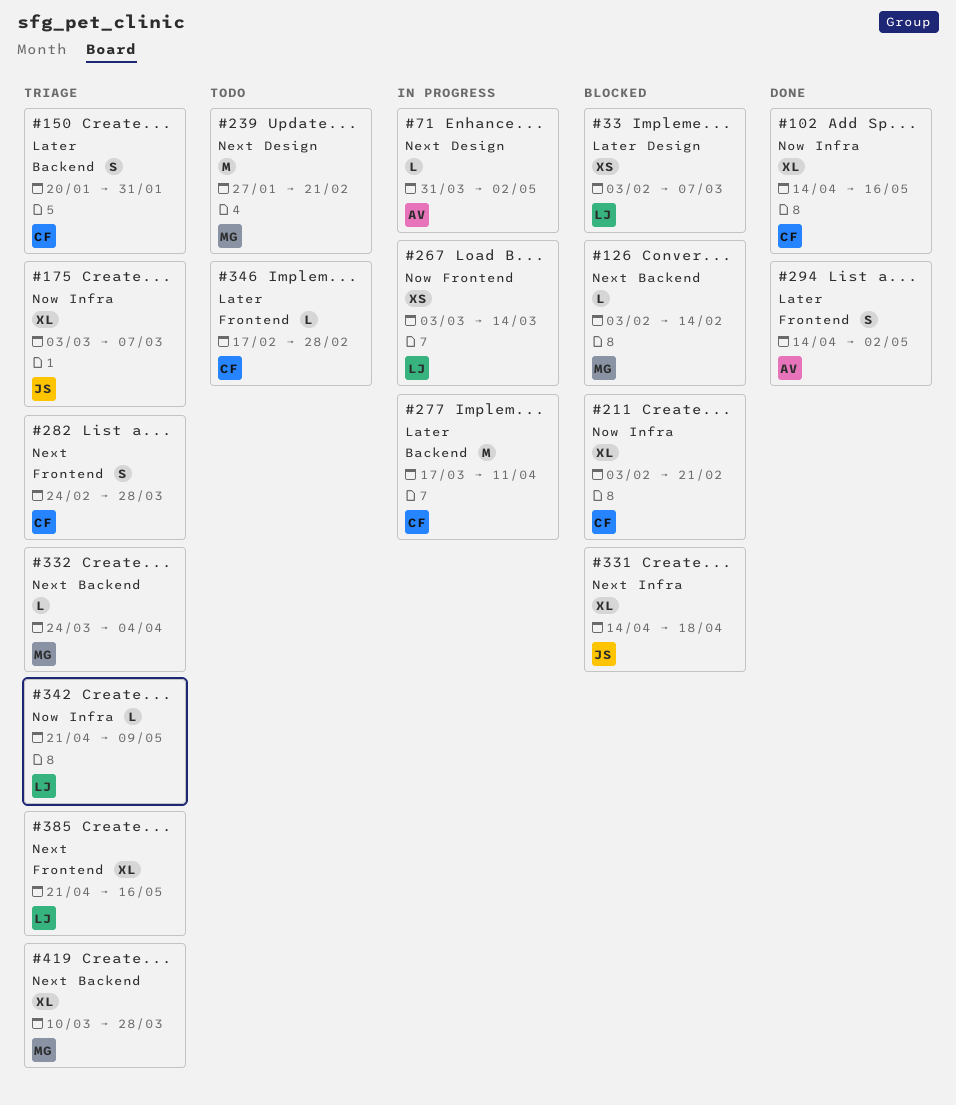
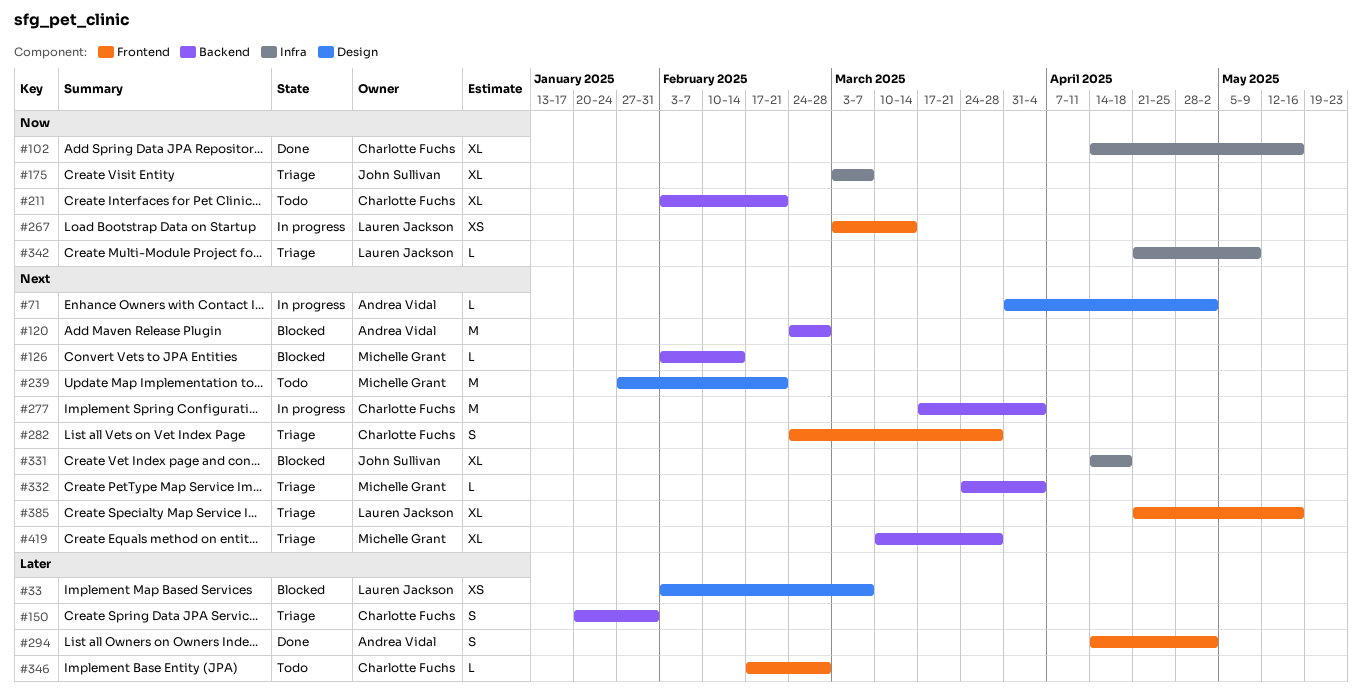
#120: none -> present
#211, status: Blocked -> Todo
#211, label: Infra -> Backend
#277, priority: Later -> Next
#277, due: Apr 11 -> Apr 4

